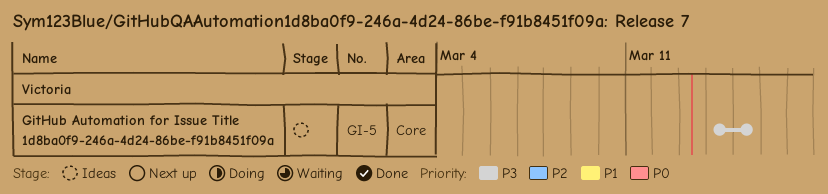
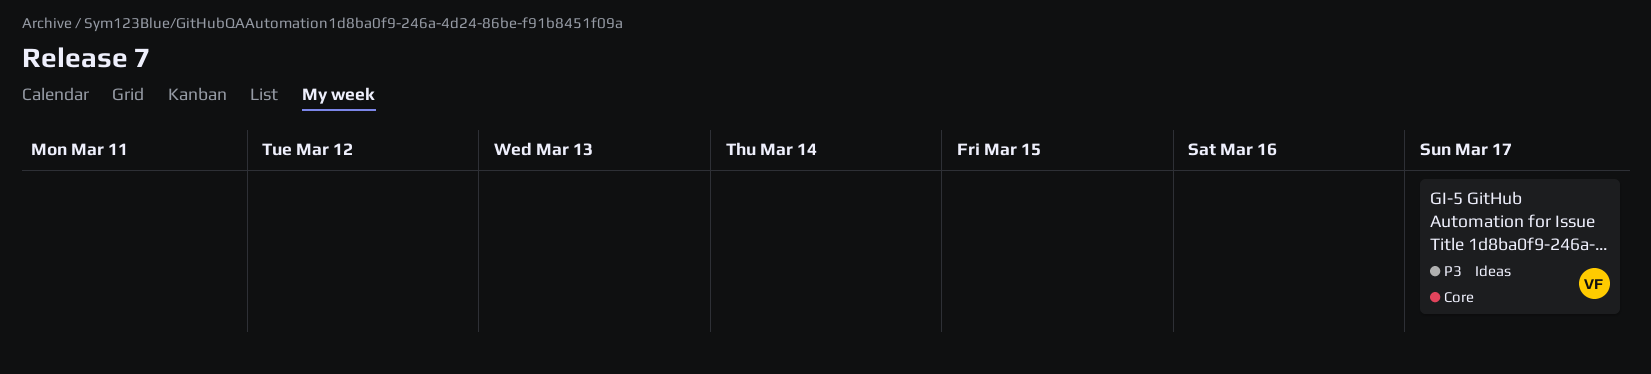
GI-5, due: Mar 15 -> Mar 17

